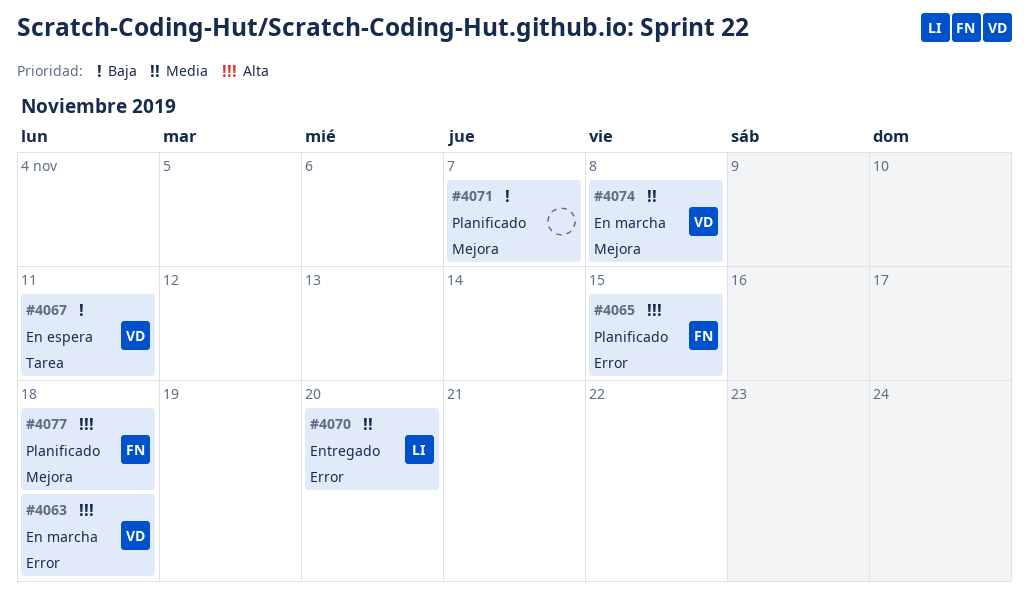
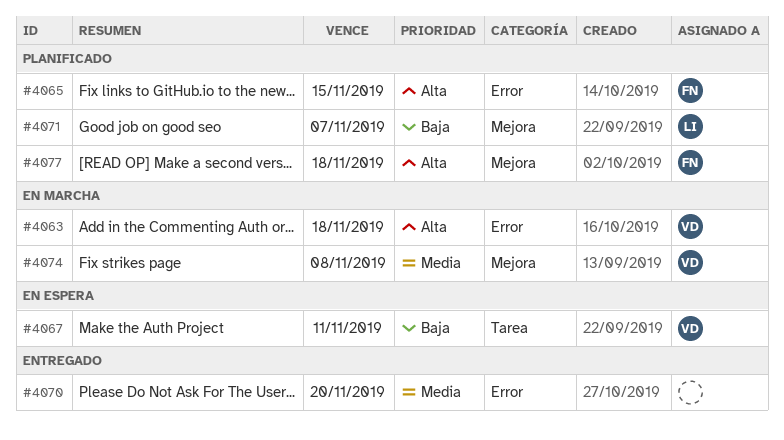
#4070, owner: LI -> none
#4071, owner: none -> LI

